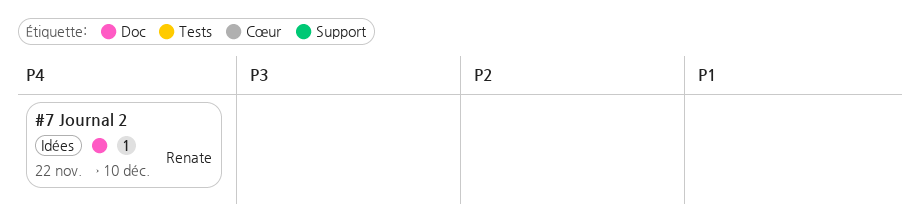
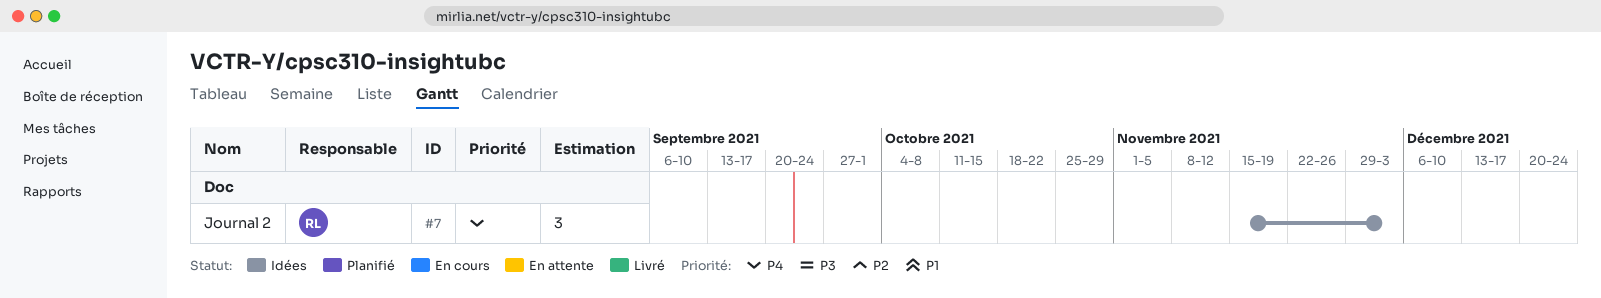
#7, estimate: 1 -> 3
#7, start: Nov 22 -> Nov 15
#7, due: Dec 10 -> Dec 3

